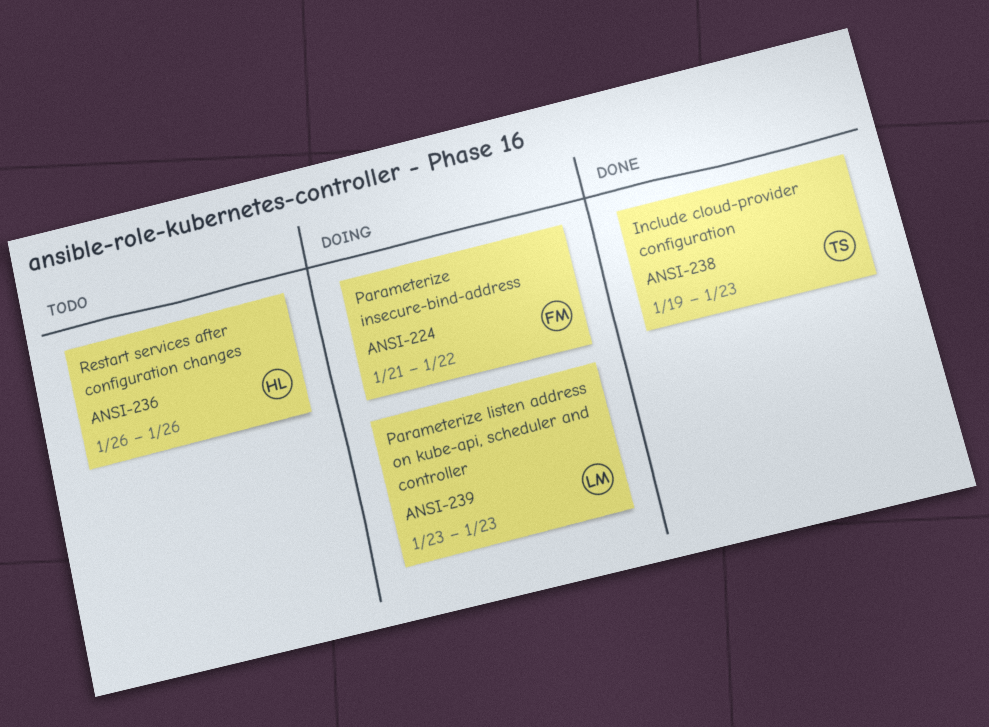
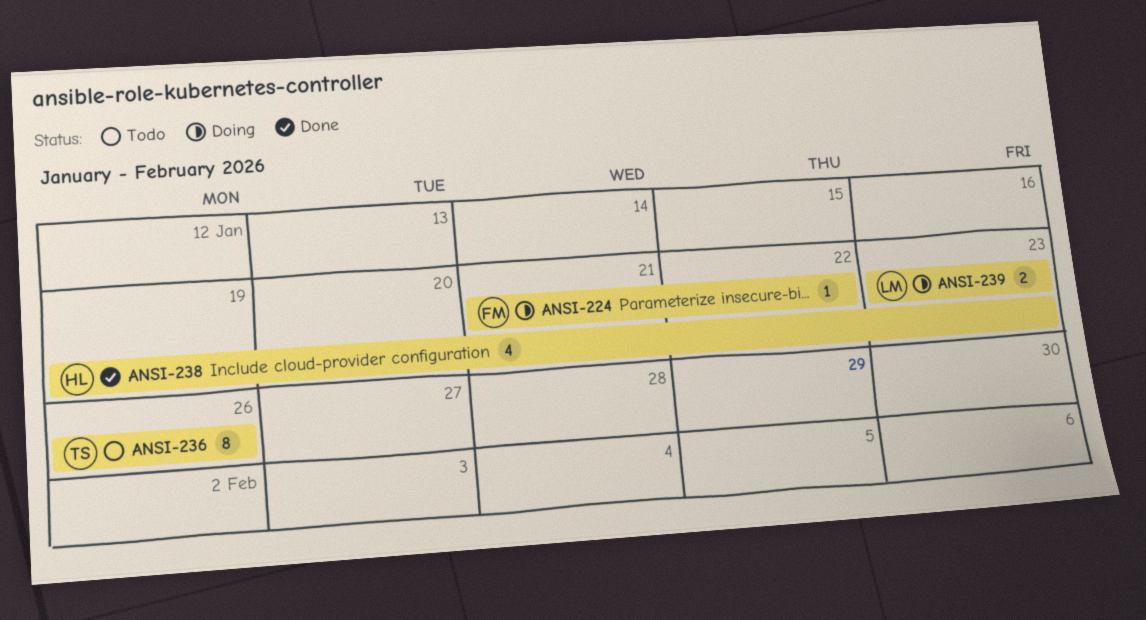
ANSI-236, owner: HL -> TS
ANSI-238, owner: TS -> HL

